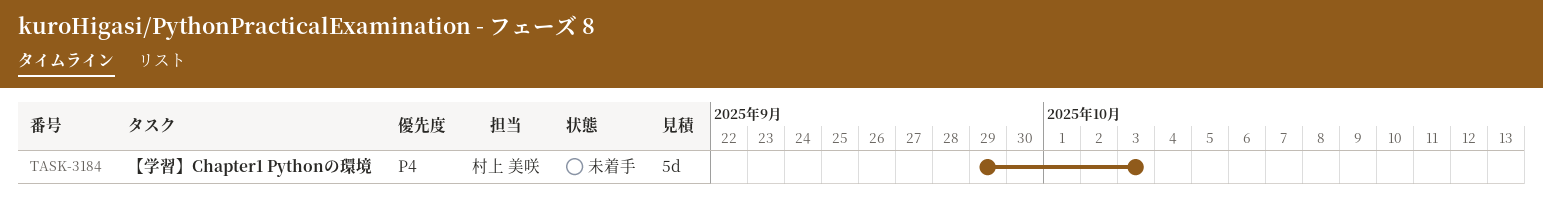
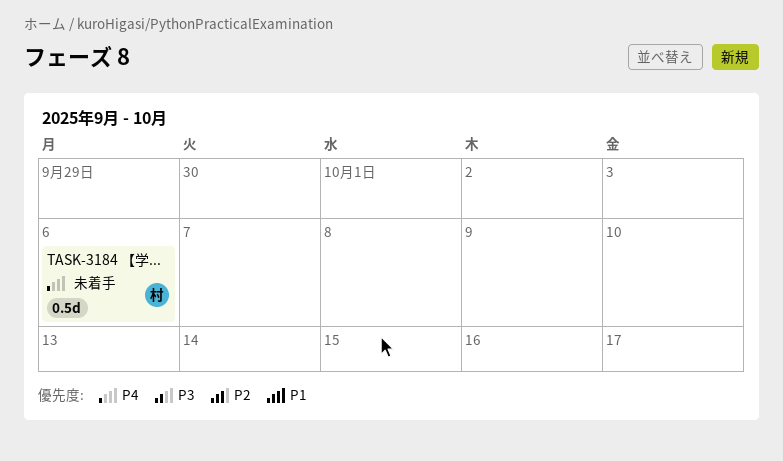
TASK-3184, estimate: 5d -> 0.5d
TASK-3184, due: Oct 3 -> Oct 6

